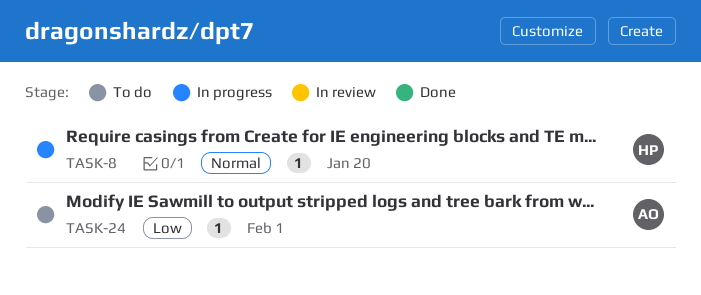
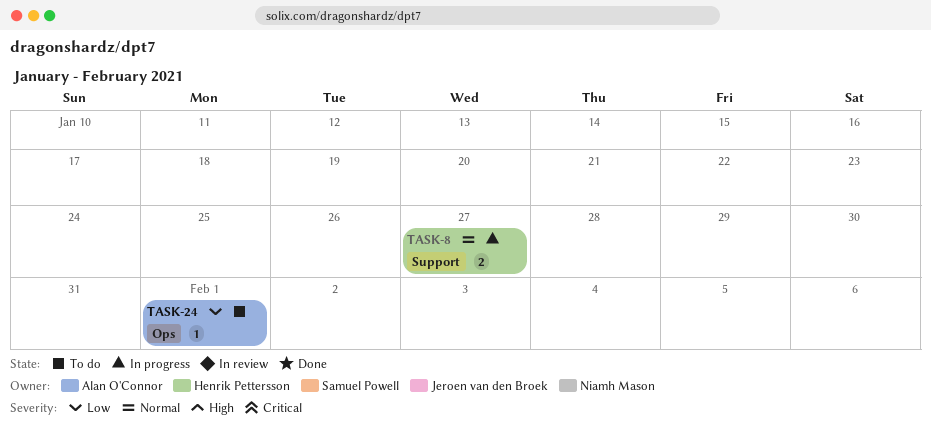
TASK-8, estimate: 1 -> 2
TASK-8, due: Jan 20 -> Jan 27

